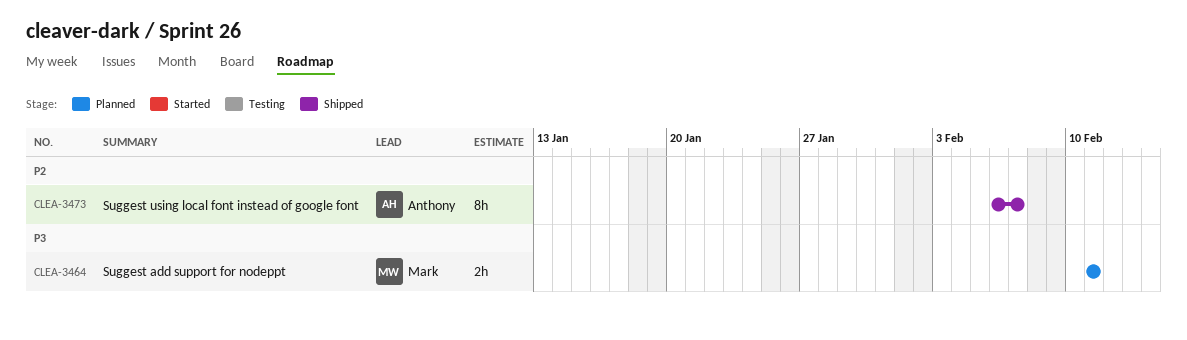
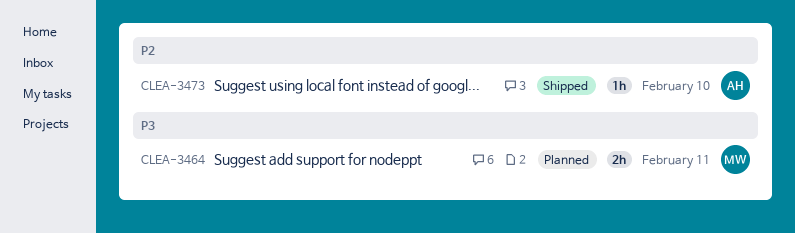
CLEA-3473, estimate: 8h -> 1h
CLEA-3473, due: Feb 7 -> Feb 10

